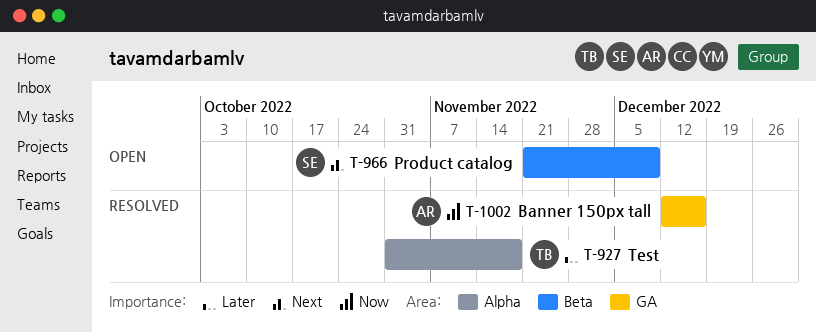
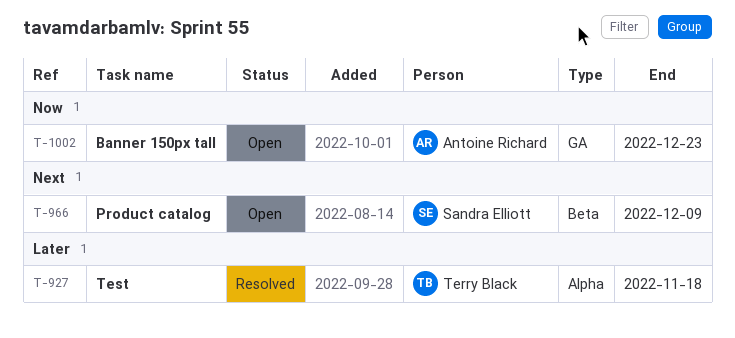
T-1002, status: Resolved -> Open
T-1002, due: Dec 16 -> Dec 23

